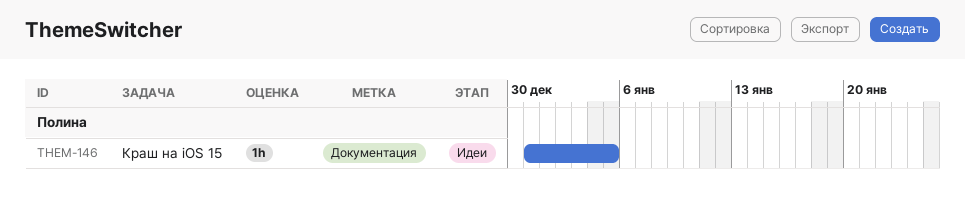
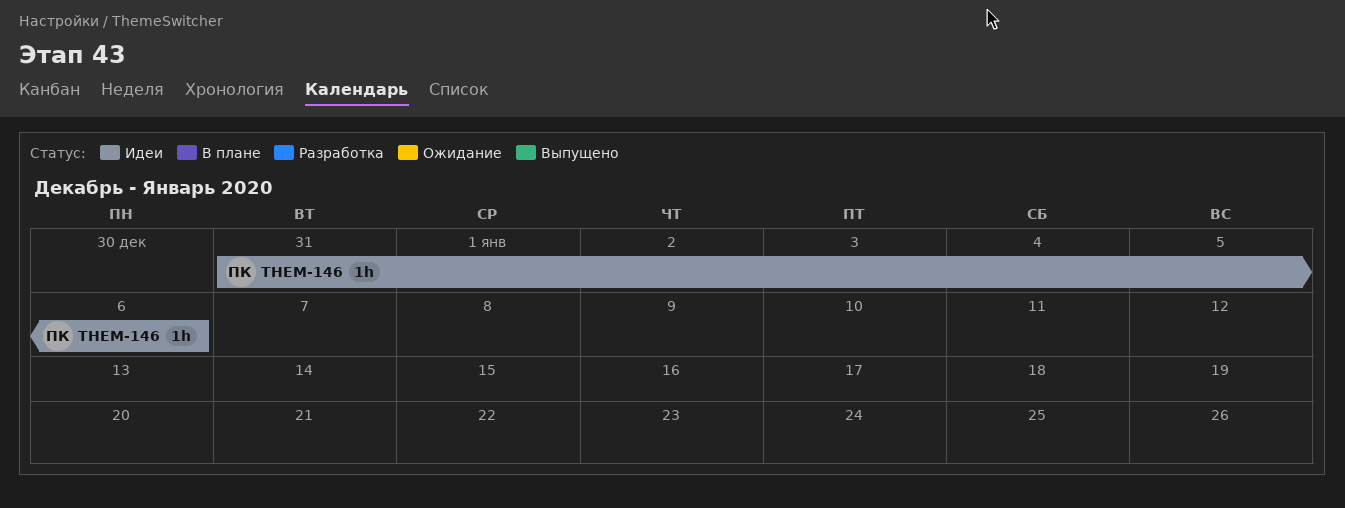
THEM-146, due: Jan 5 -> Jan 6

